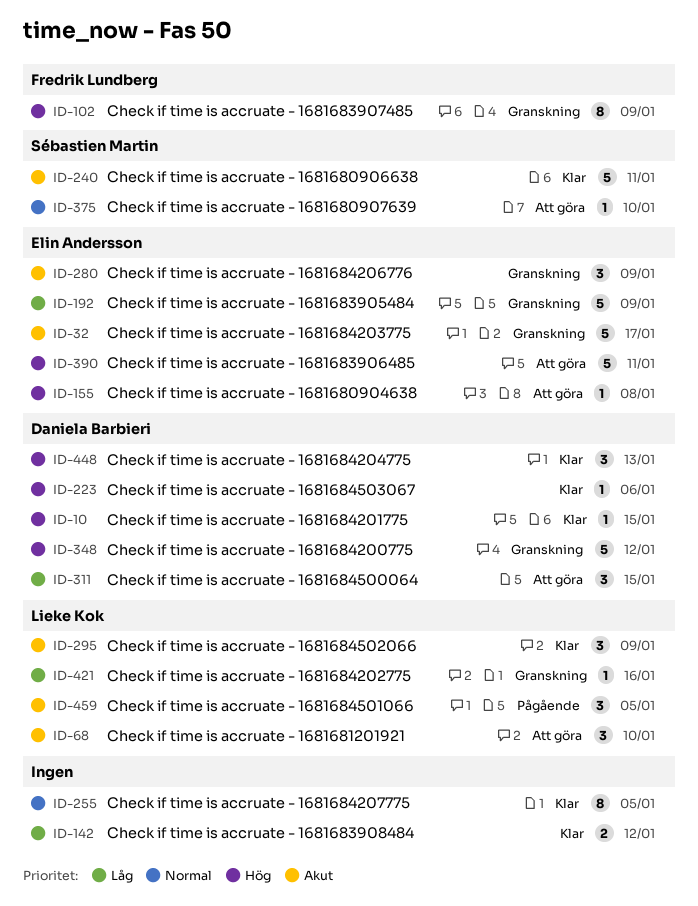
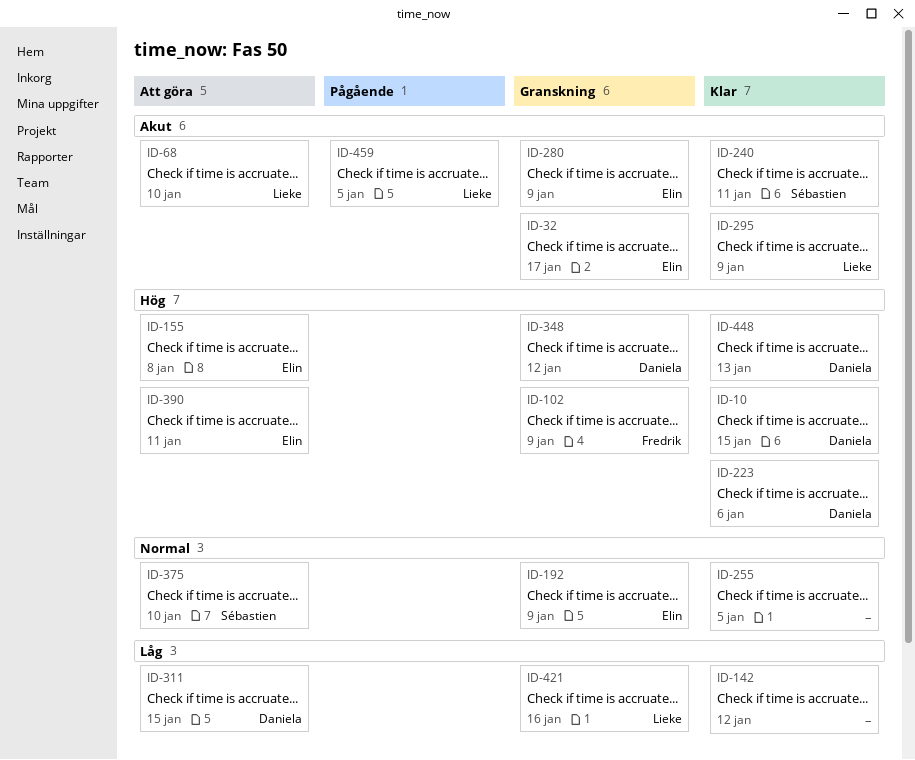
ID-192, priority: Låg -> Normal

